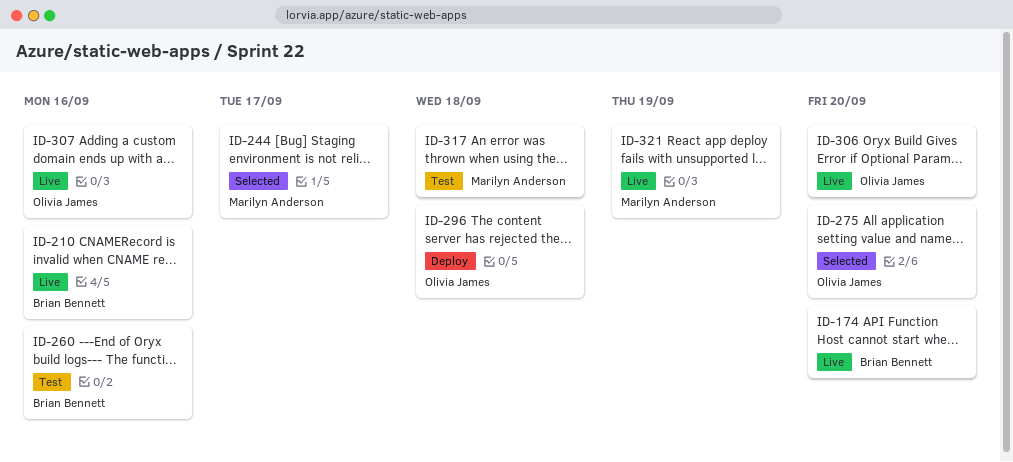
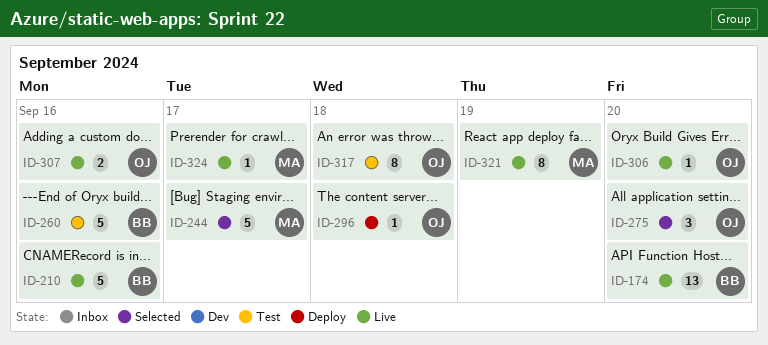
ID-317, owner: Marilyn Anderson -> Olivia James
ID-324: none -> present

